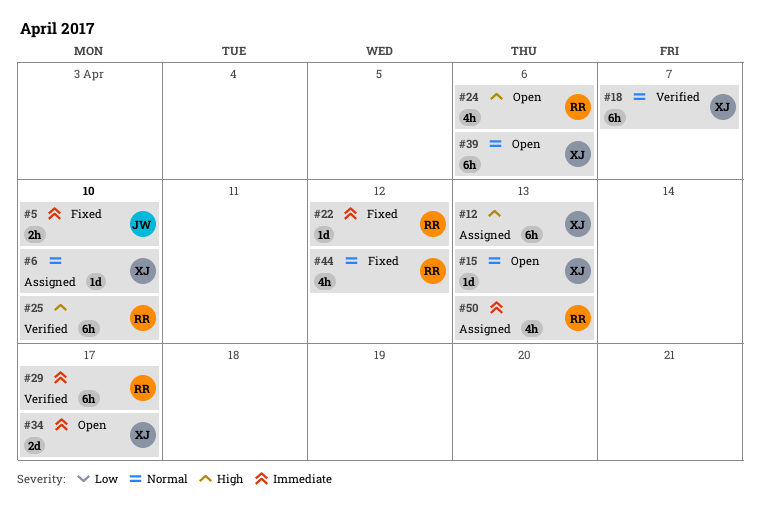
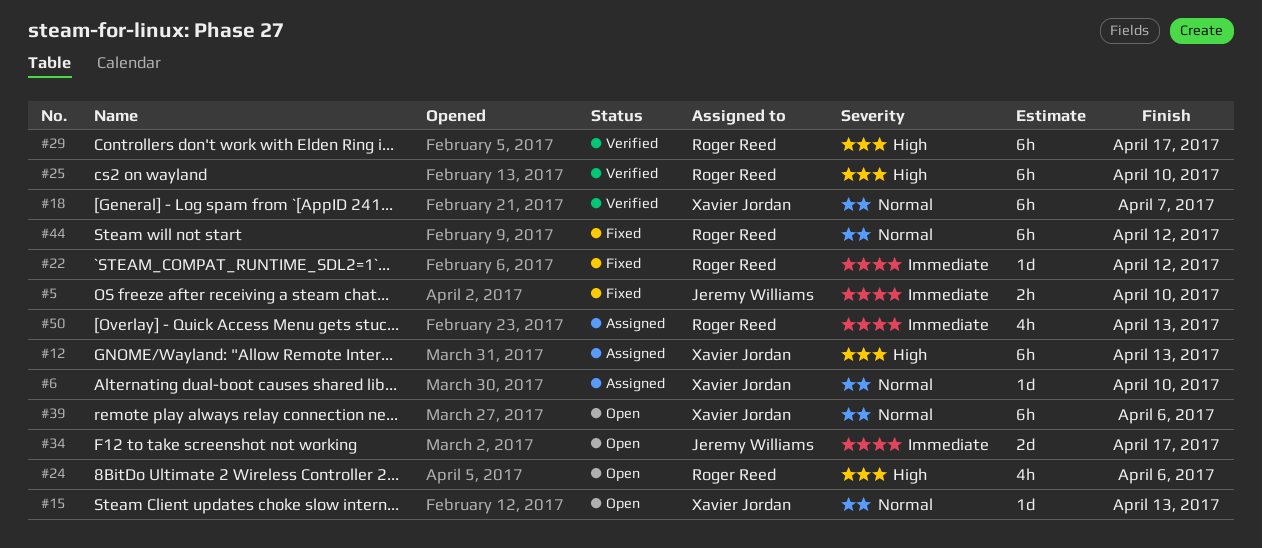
#29, priority: Immediate -> High
#34, owner: Xavier Jordan -> Jeremy Williams
#44, estimate: 4h -> 6h

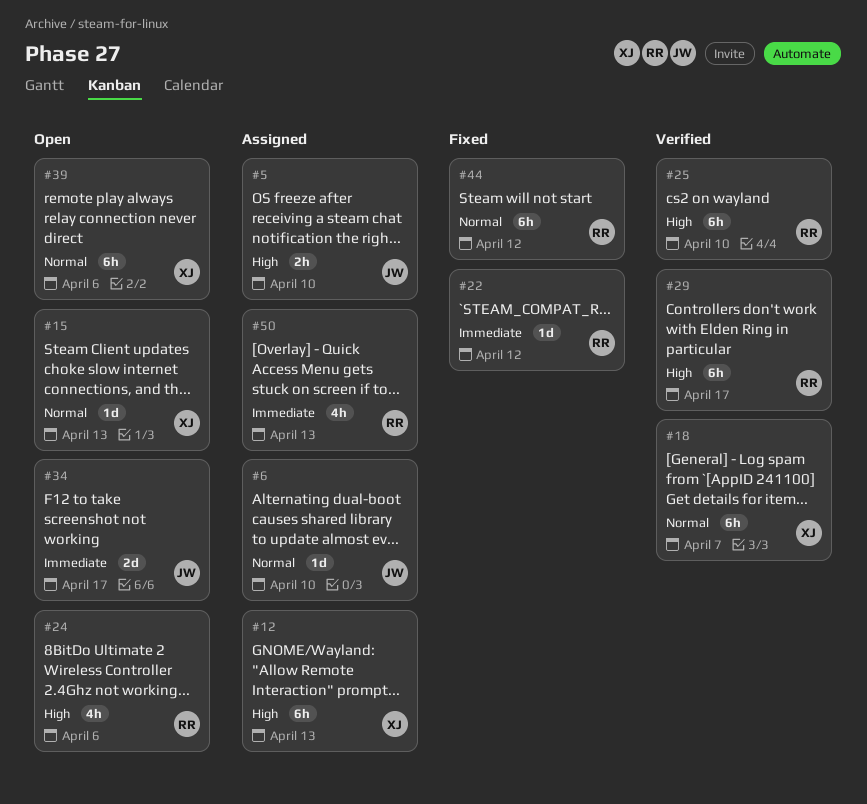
#5, status: Fixed -> Assigned
#5, priority: Immediate -> High
#6, owner: Xavier Jordan -> Jeremy Williams

